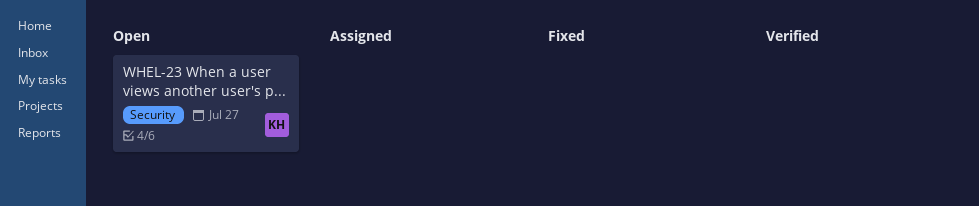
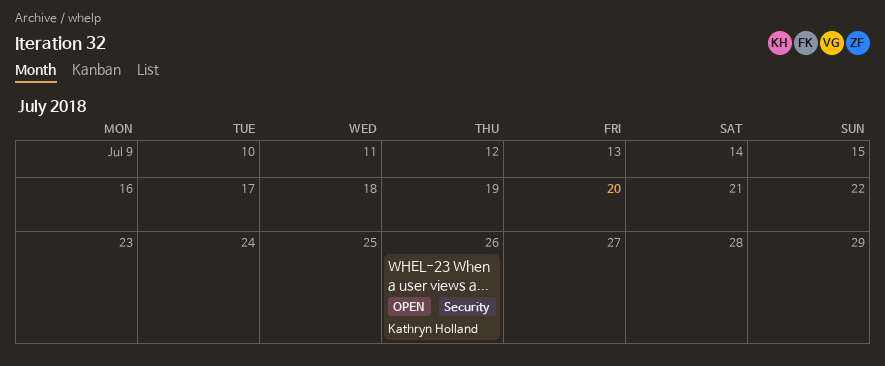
WHEL-23, due: Jul 27 -> Jul 26

